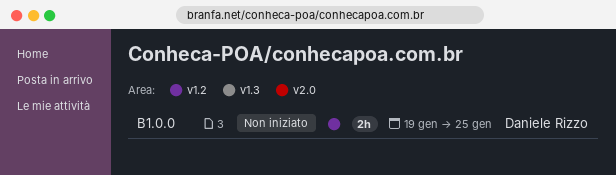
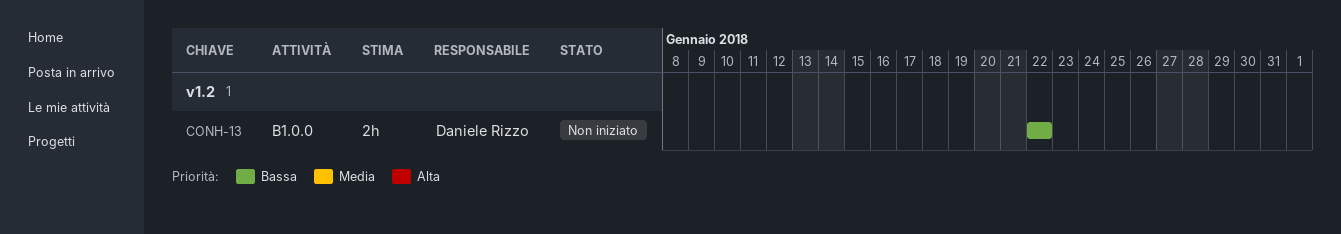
B1.0.0, start: Jan 19 -> Jan 22
B1.0.0, due: Jan 25 -> Jan 22

